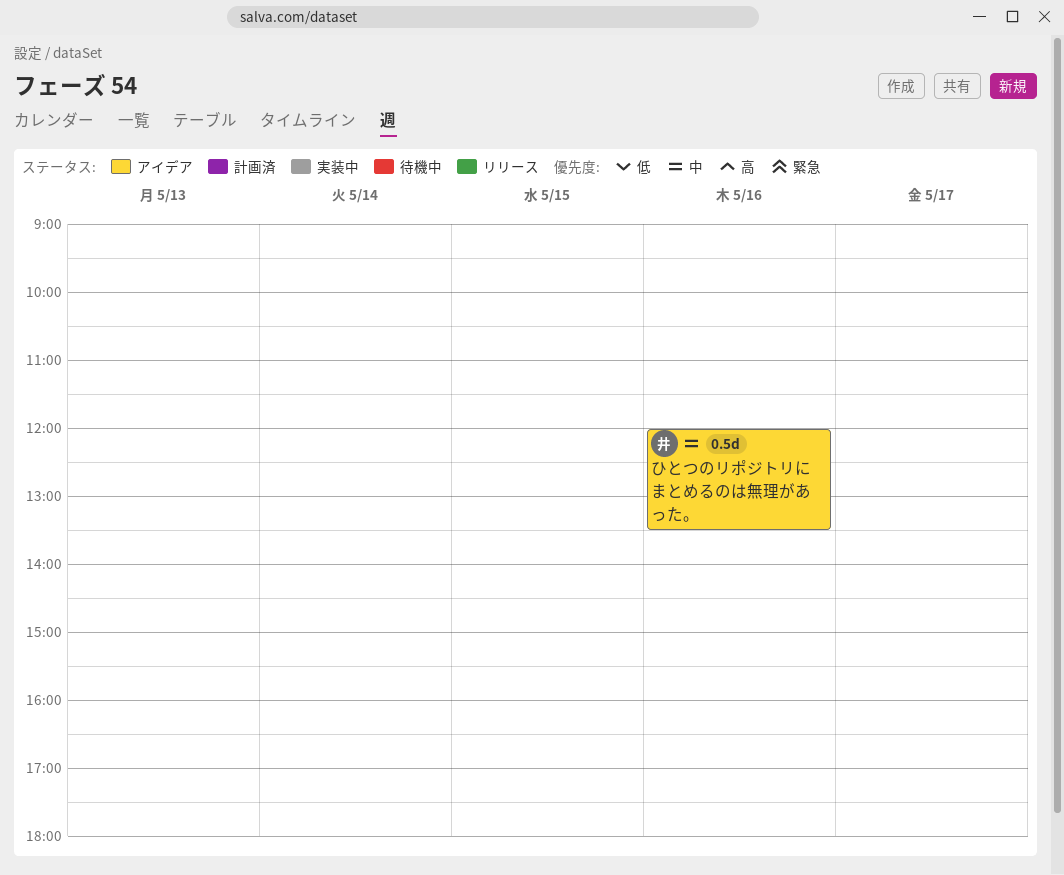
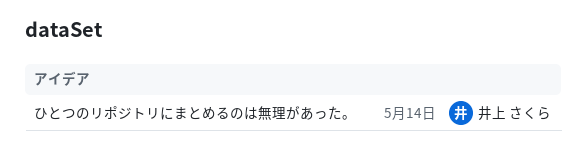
ひとつのリポジトリにまとめるのは無理があった。, day: May 16 -> May 14

